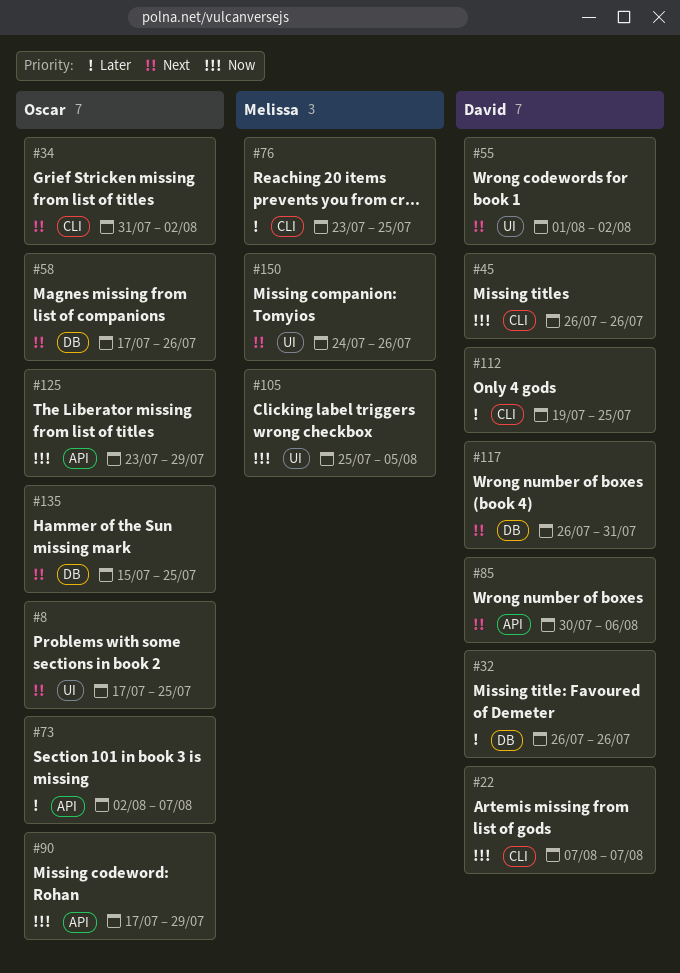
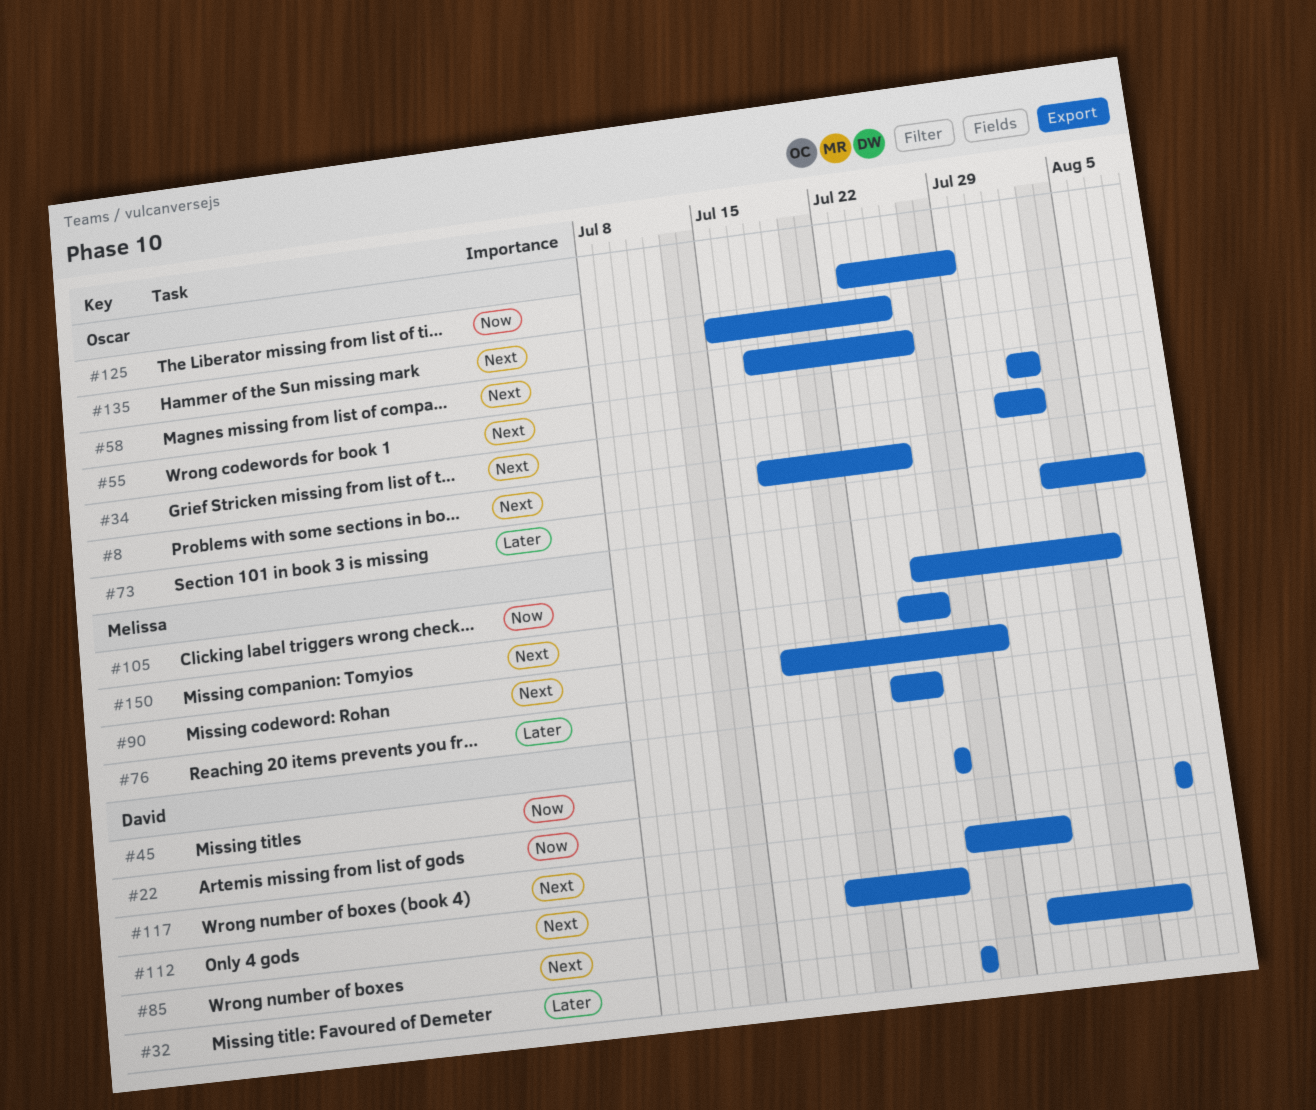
#55, owner: David -> Oscar
#90, owner: Oscar -> Melissa
#90, priority: Now -> Next
#112, priority: Later -> Next

